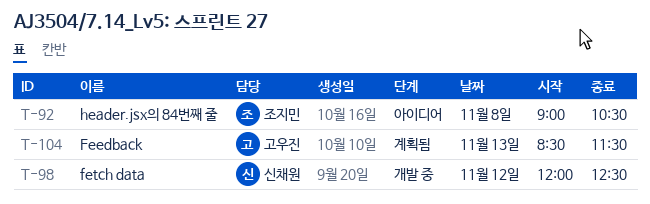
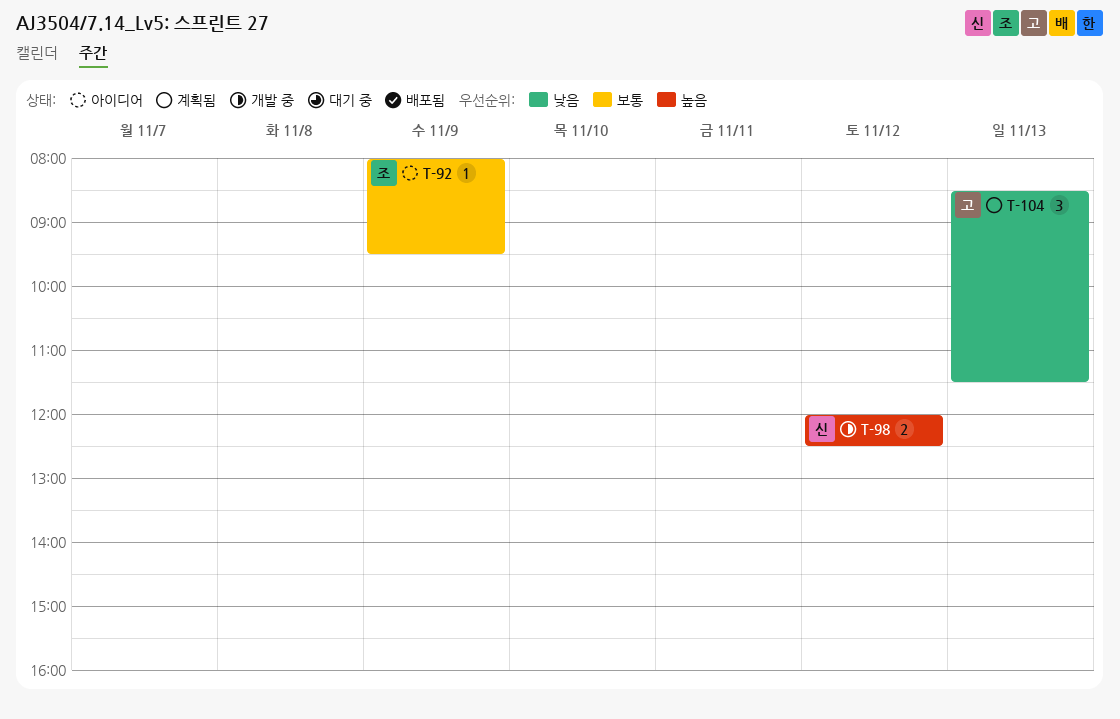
T-92, day: Nov 8 -> Nov 9
T-92, begins: 09:00 -> 08:00
T-92, ends: 10:30 -> 09:30

